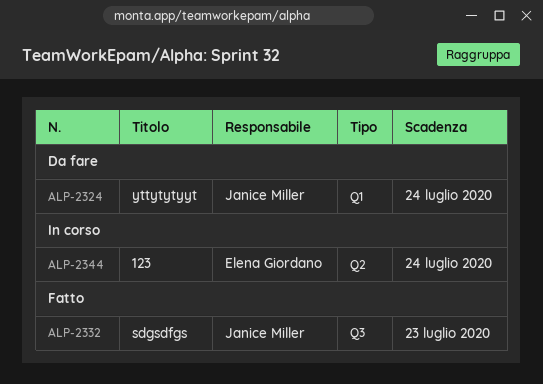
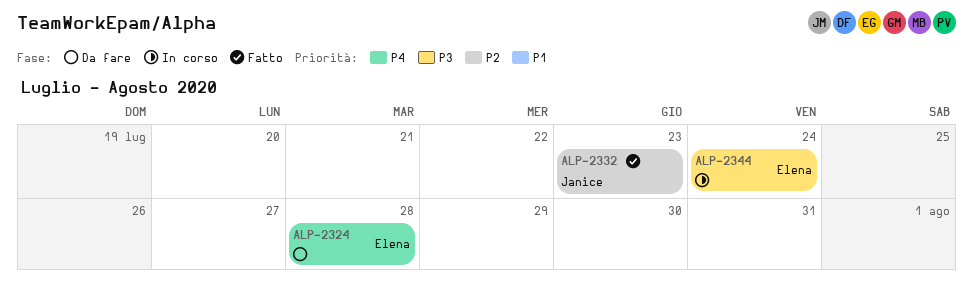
ALP-2324, owner: Janice Miller -> Elena Giordano
ALP-2324, due: Jul 24 -> Jul 28

